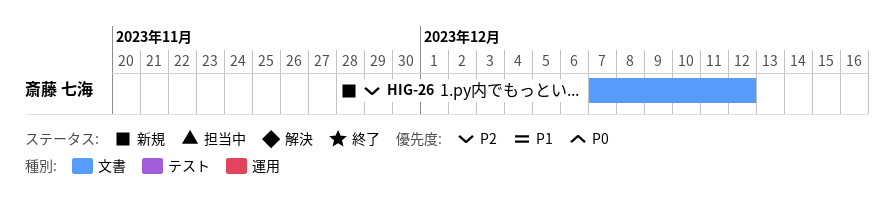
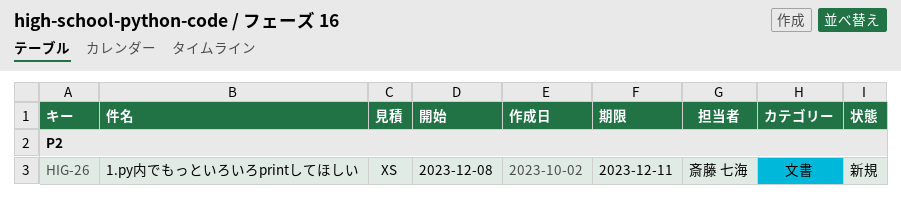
HIG-26, start: Dec 7 -> Dec 8
HIG-26, due: Dec 12 -> Dec 11

